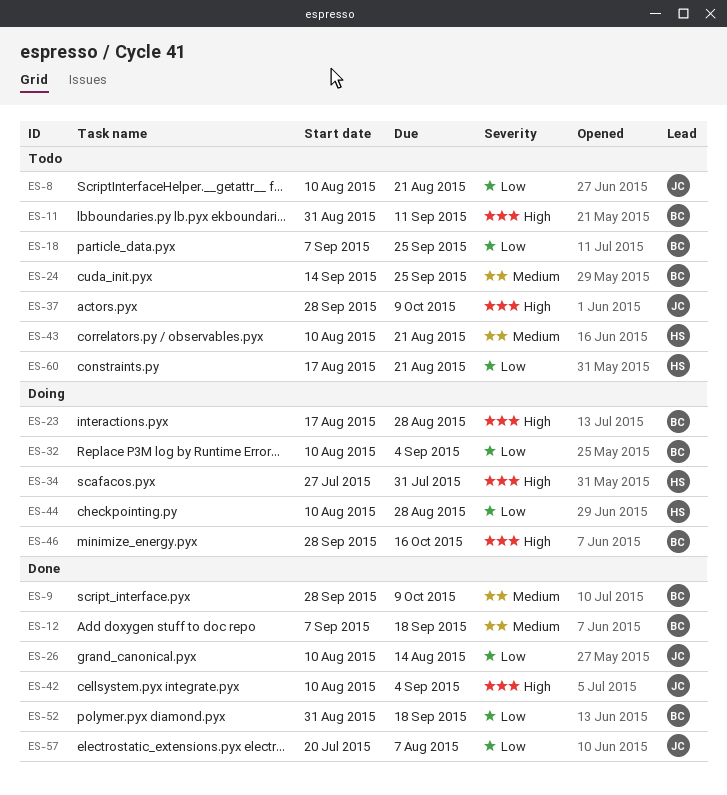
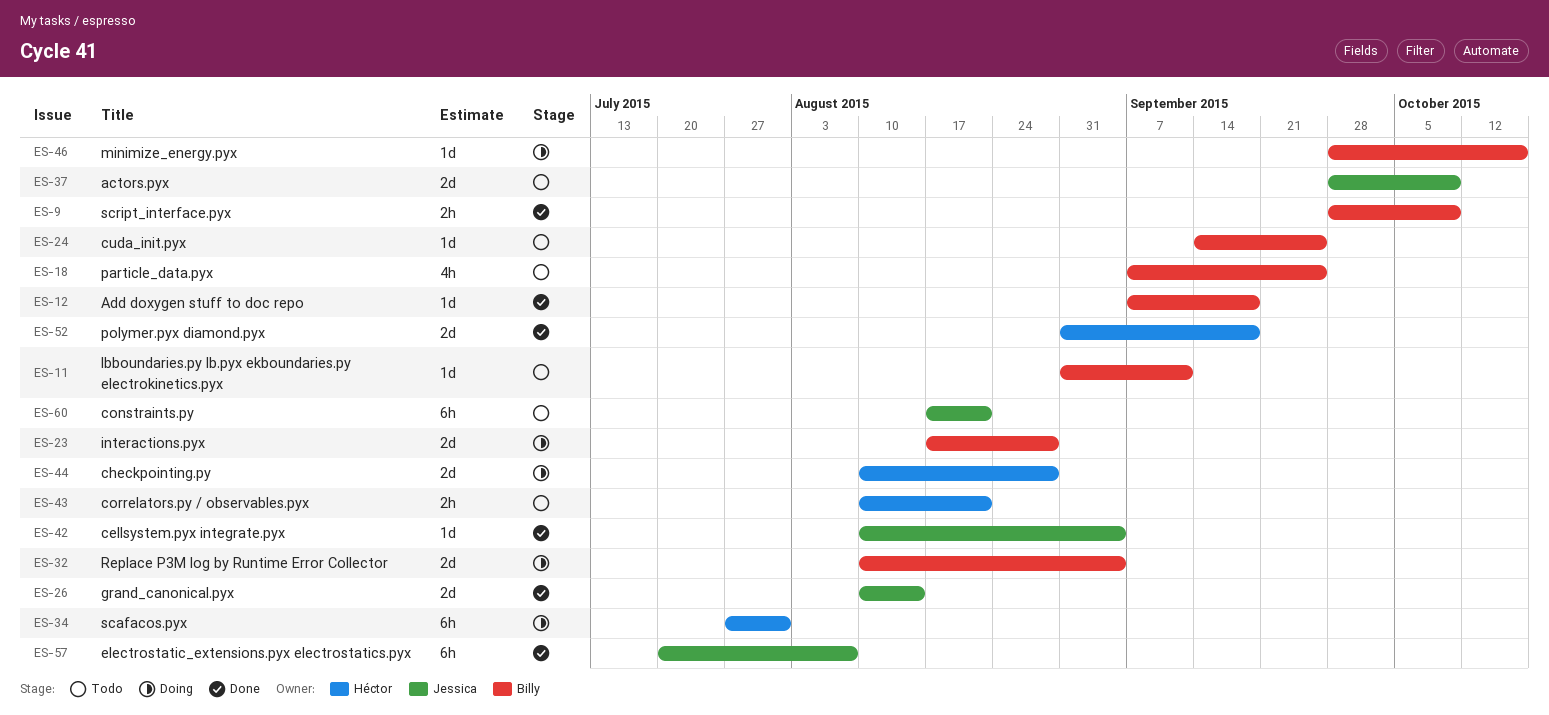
ES-8: present -> none
ES-52, owner: Billy -> Héctor
ES-60, owner: Héctor -> Jessica

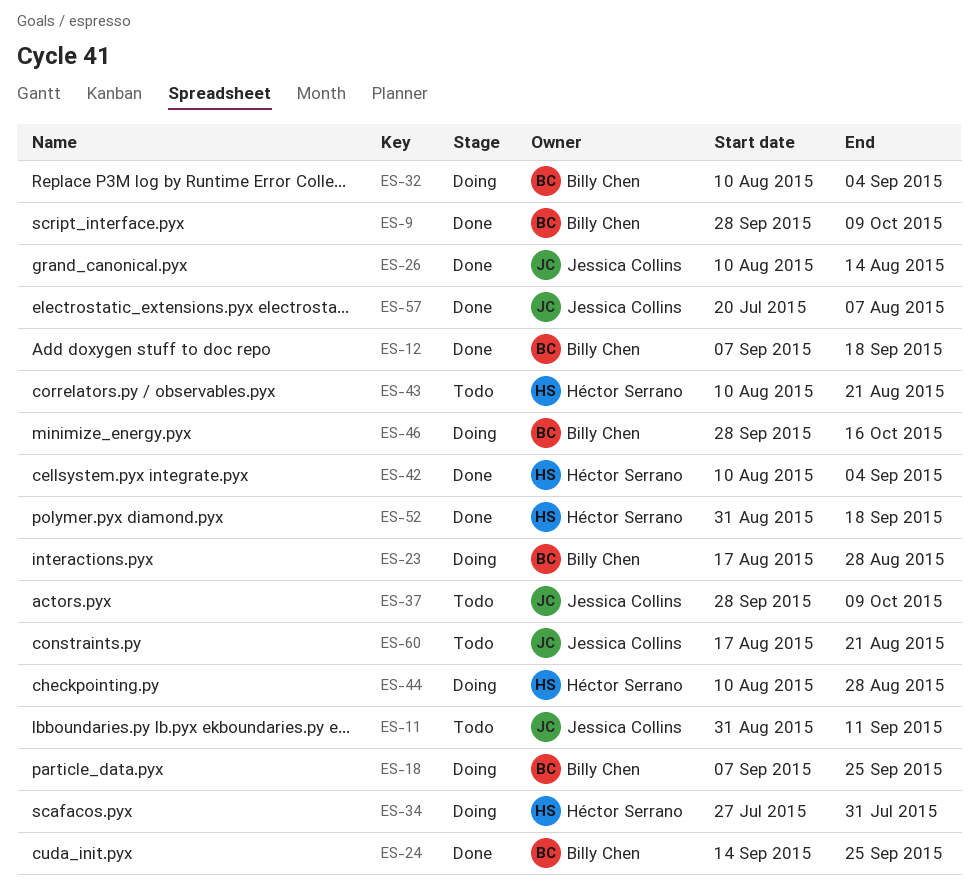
ES-11, owner: Billy Chen -> Jessica Collins
ES-18, status: Todo -> Doing
ES-24, status: Todo -> Done
ES-42, owner: Jessica Collins -> Héctor Serrano

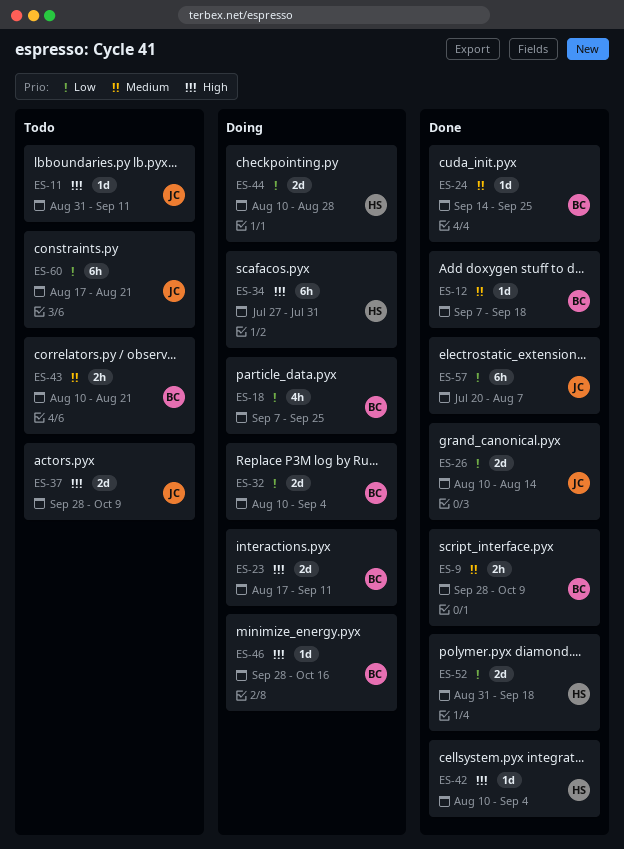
ES-23, due: Aug 28 -> Sep 11
ES-43, owner: Héctor Serrano -> Billy Chen

